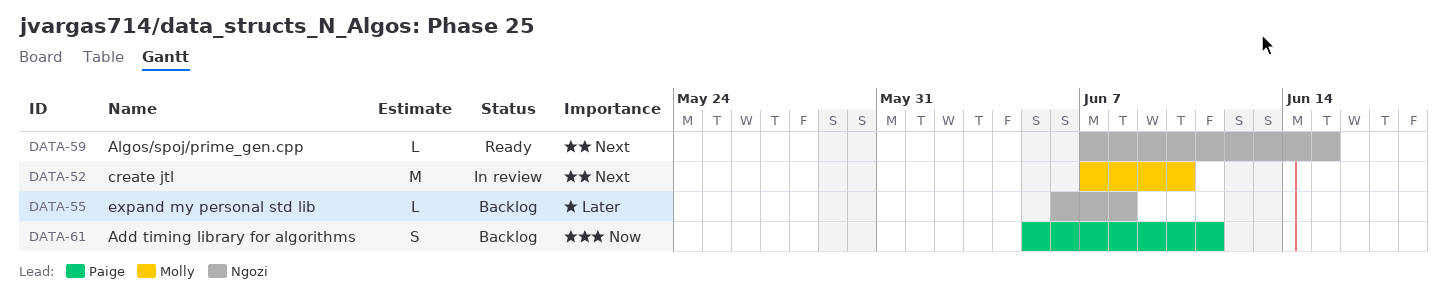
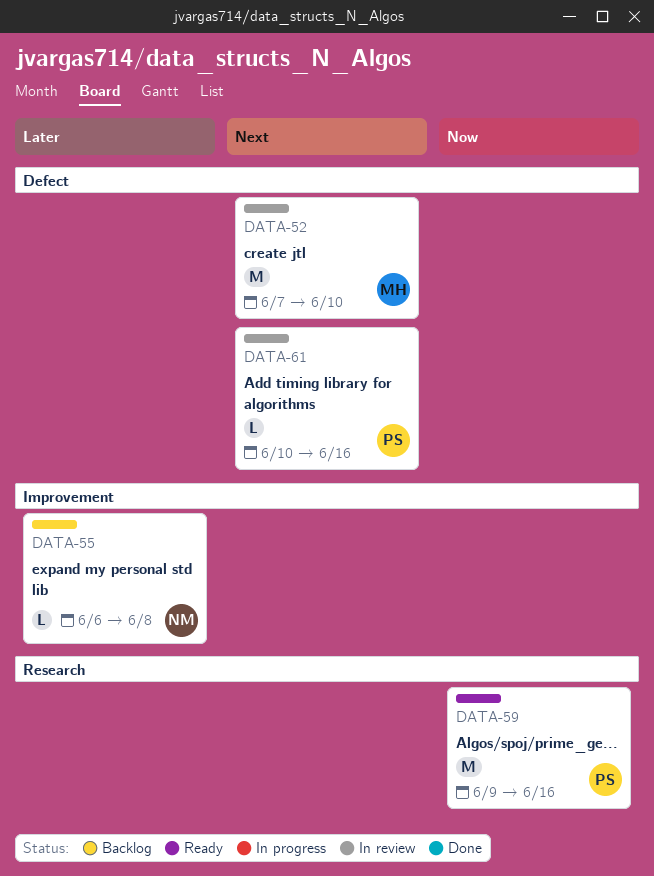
DATA-59, owner: Ngozi -> Paige
DATA-59, priority: Next -> Now
DATA-59, estimate: L -> M
DATA-59, start: Jun 7 -> Jun 9
DATA-59, due: Jun 15 -> Jun 16
DATA-61, status: Backlog -> In review
DATA-61, priority: Now -> Next
DATA-61, estimate: S -> L
DATA-61, start: Jun 5 -> Jun 10
DATA-61, due: Jun 11 -> Jun 16

